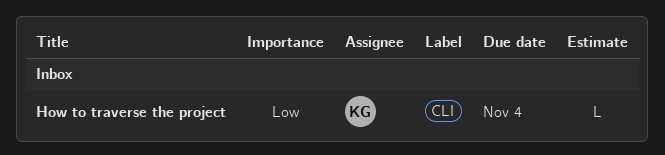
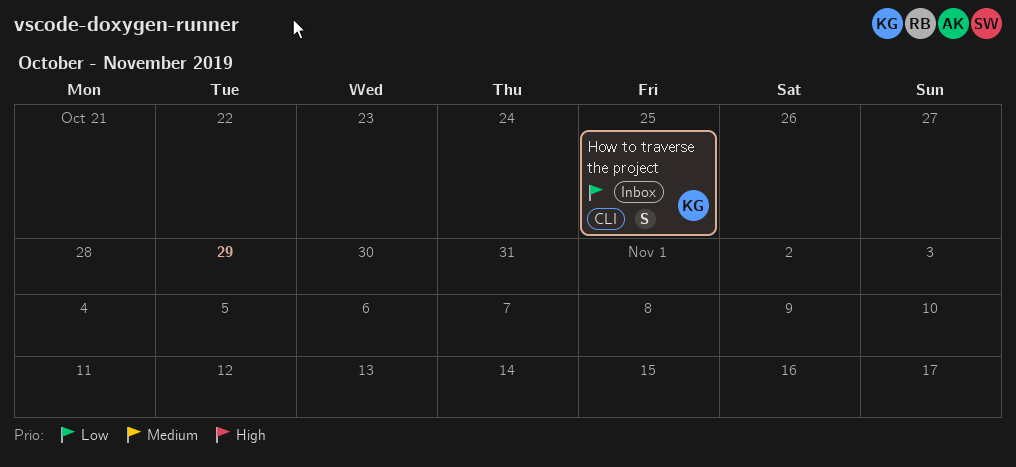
How to traverse the project, estimate: L -> S
How to traverse the project, due: Nov 4 -> Oct 25

